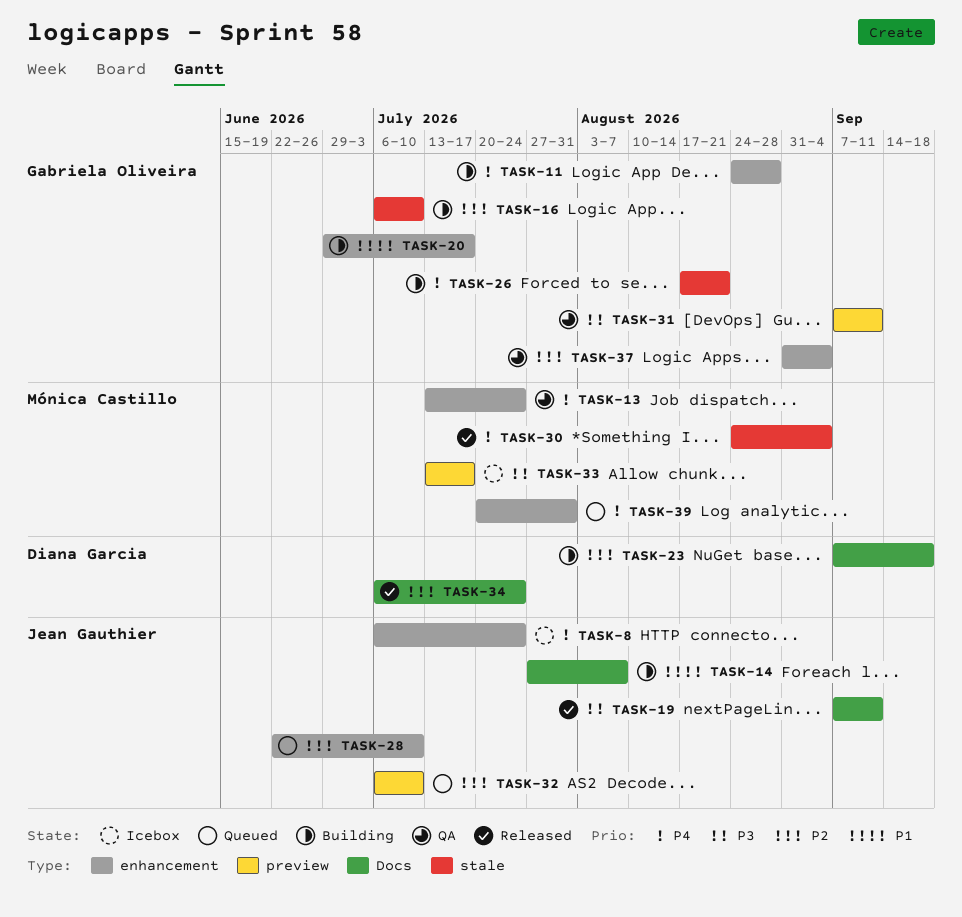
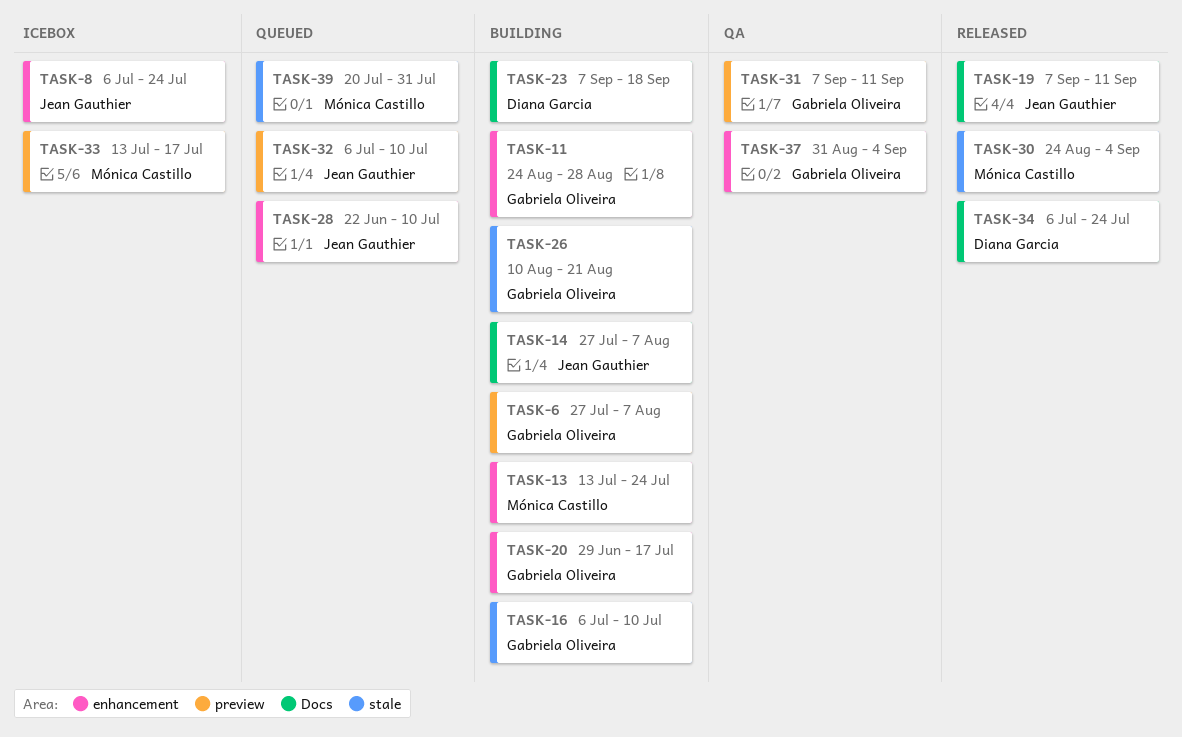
TASK-6: none -> present
TASK-13, status: QA -> Building
TASK-26, start: Aug 17 -> Aug 10
TASK-39, label: enhancement -> stale

